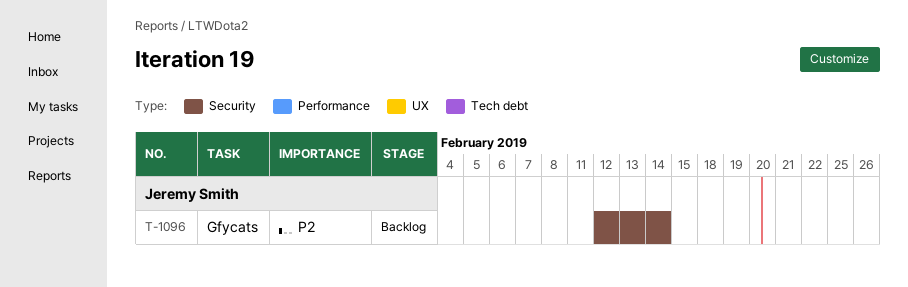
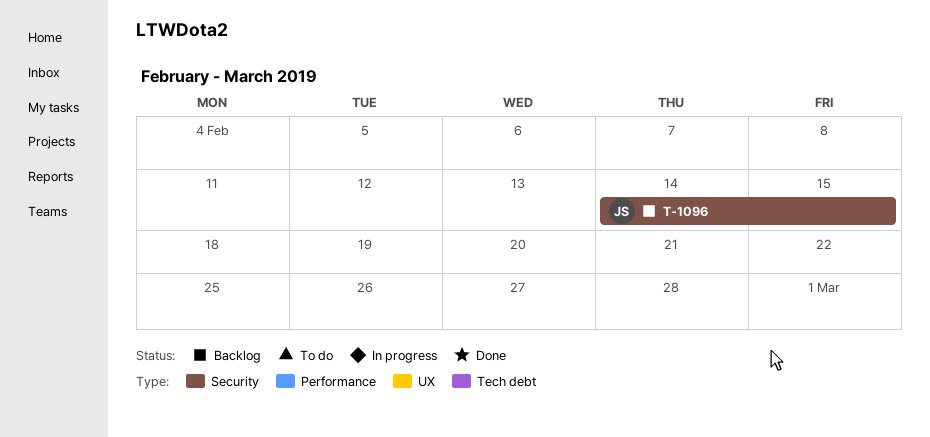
T-1096, start: Feb 12 -> Feb 14
T-1096, due: Feb 14 -> Feb 15

